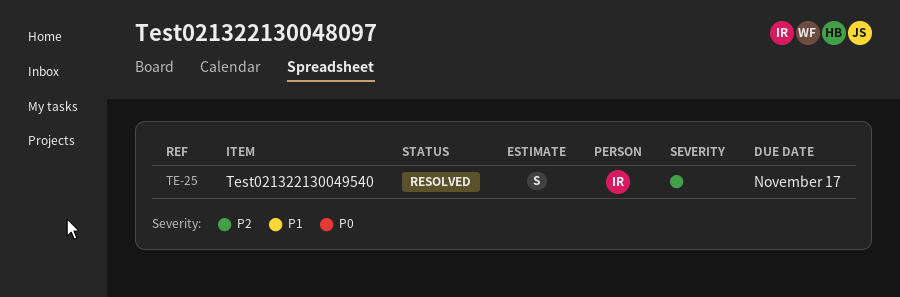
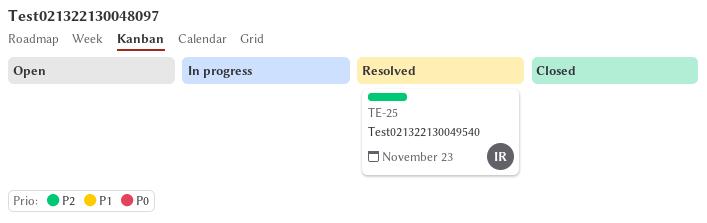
TE-25, due: Nov 17 -> Nov 23

